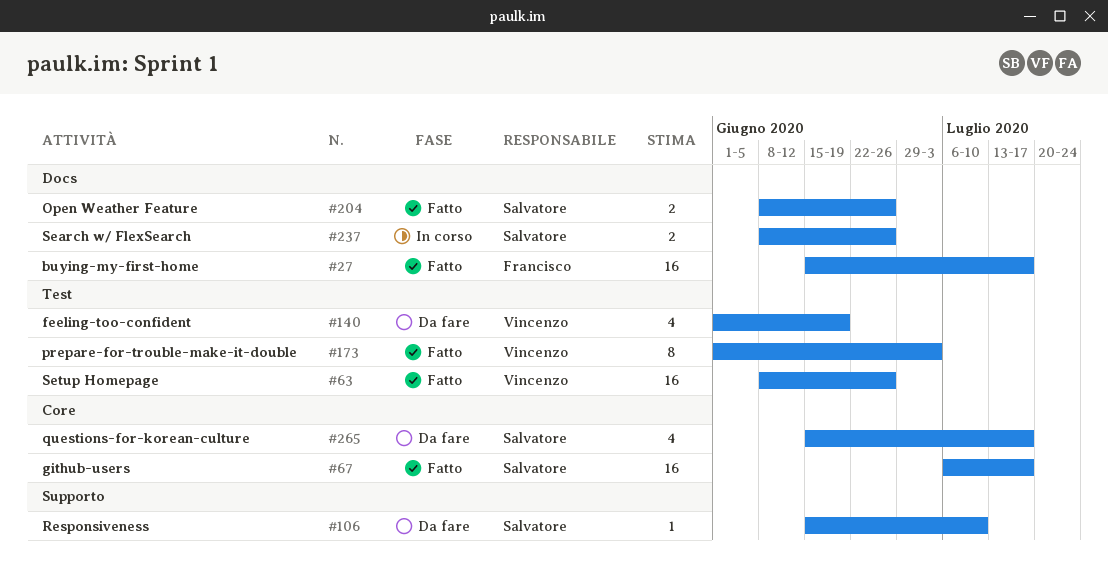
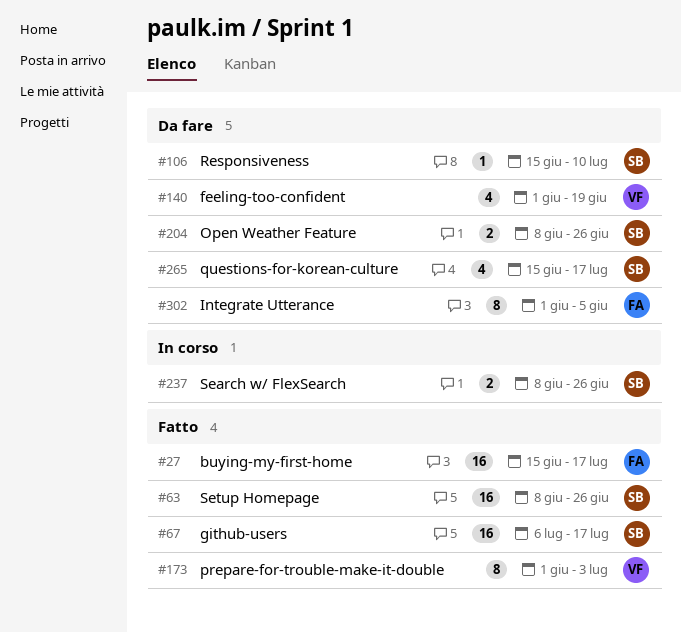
#63, owner: Vincenzo -> Salvatore
#204, status: Fatto -> Da fare
#302: none -> present

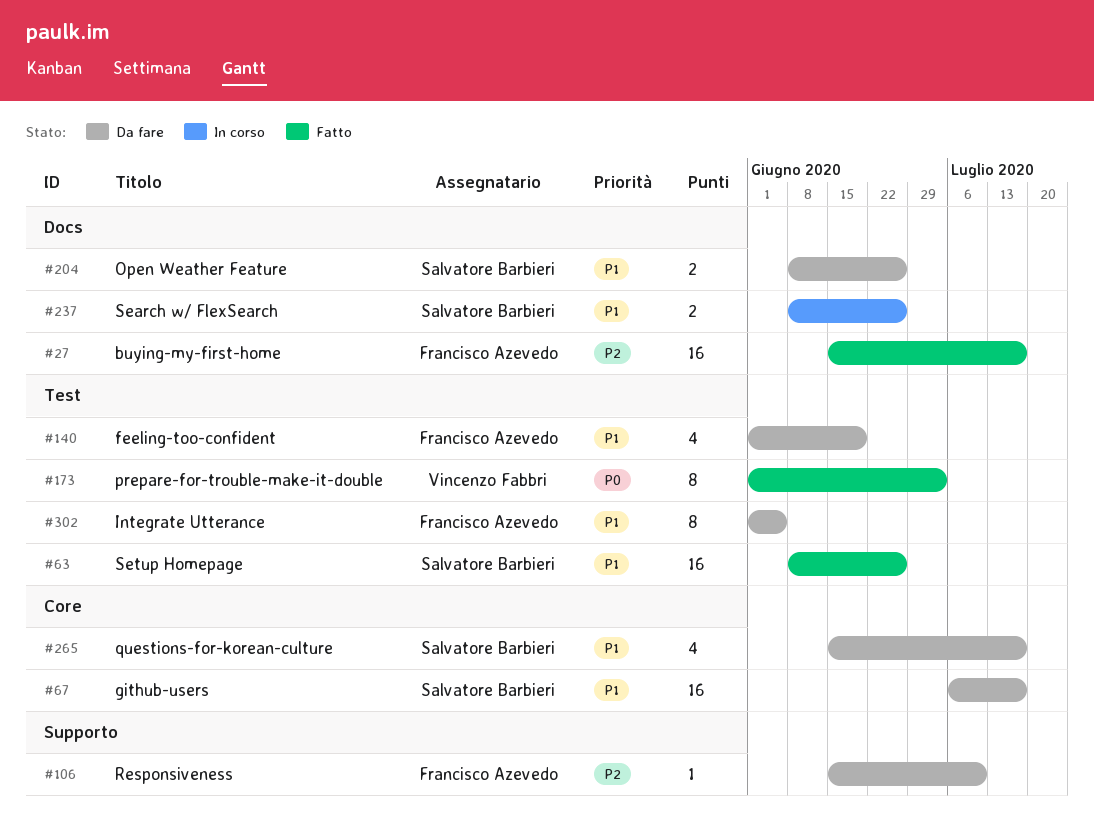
#67, status: Fatto -> Da fare
#106, owner: Salvatore Barbieri -> Francisco Azevedo
#140, owner: Vincenzo Fabbri -> Francisco Azevedo

